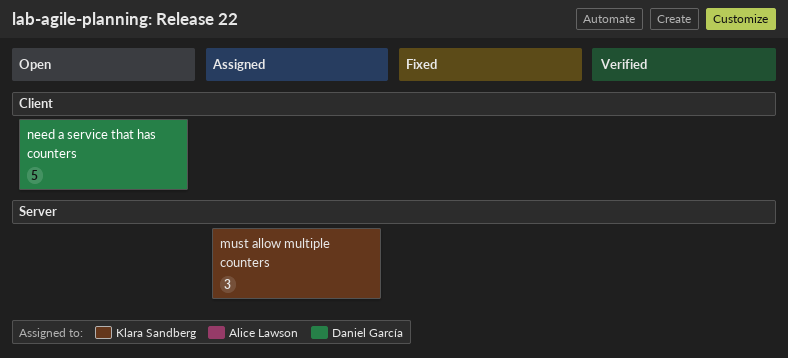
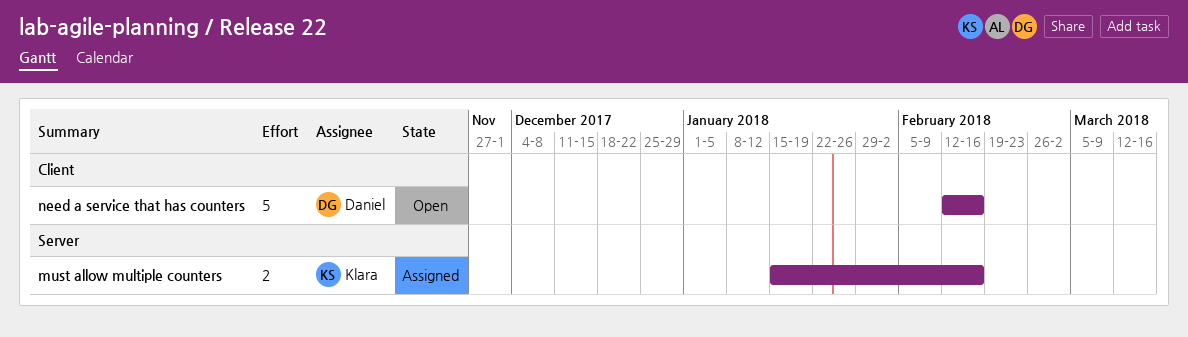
must allow multiple counters, estimate: 3 -> 2

